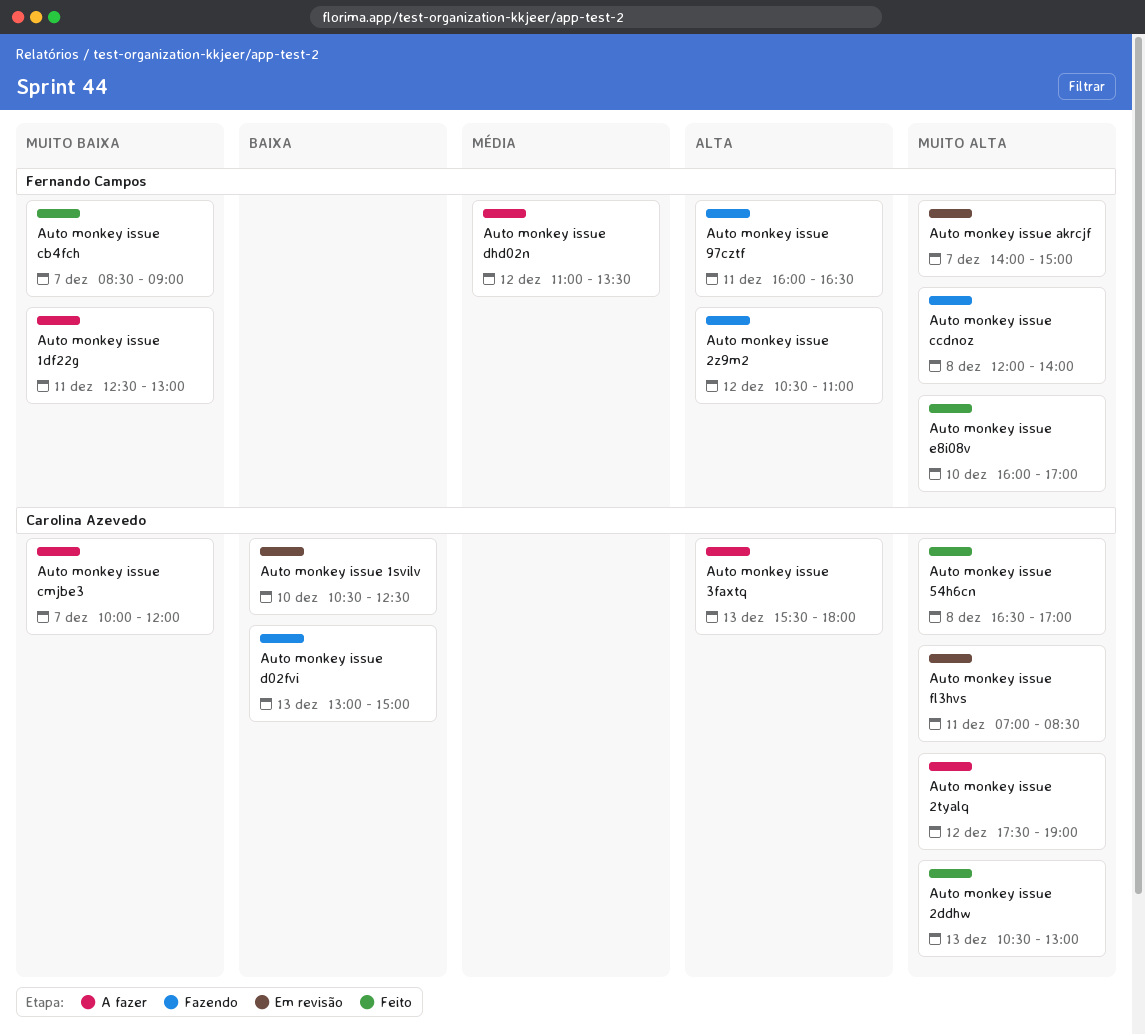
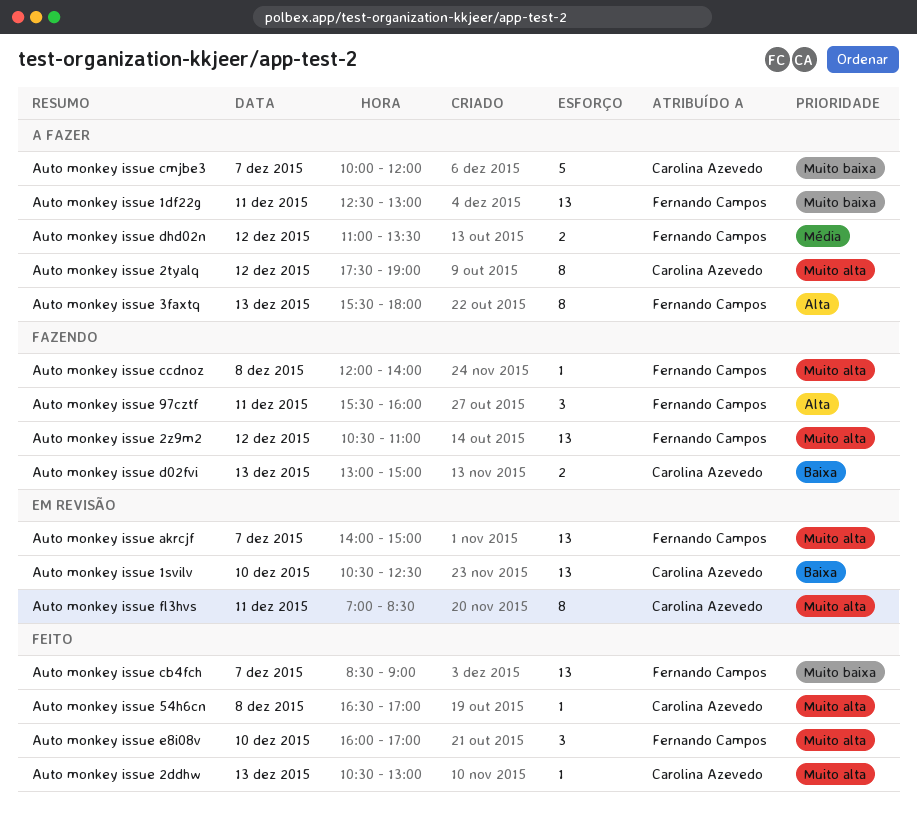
Auto monkey issue 2z9m2, priority: Alta -> Muito alta
Auto monkey issue 3faxtq, owner: Carolina Azevedo -> Fernando Campos
Auto monkey issue 97cztf, begins: 16:00 -> 15:30
Auto monkey issue 97cztf, ends: 16:30 -> 16:00

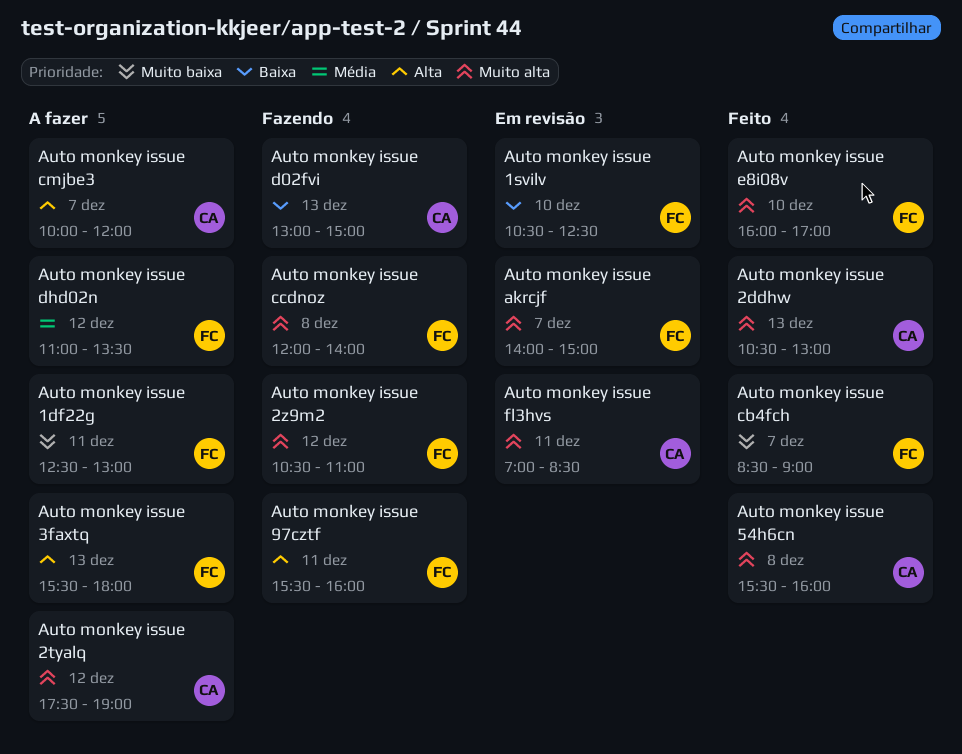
Auto monkey issue 1svilv, owner: Carolina Azevedo -> Fernando Campos
Auto monkey issue 54h6cn, begins: 16:30 -> 15:30
Auto monkey issue 54h6cn, ends: 17:00 -> 16:00
Auto monkey issue cmjbe3, priority: Muito baixa -> Alta

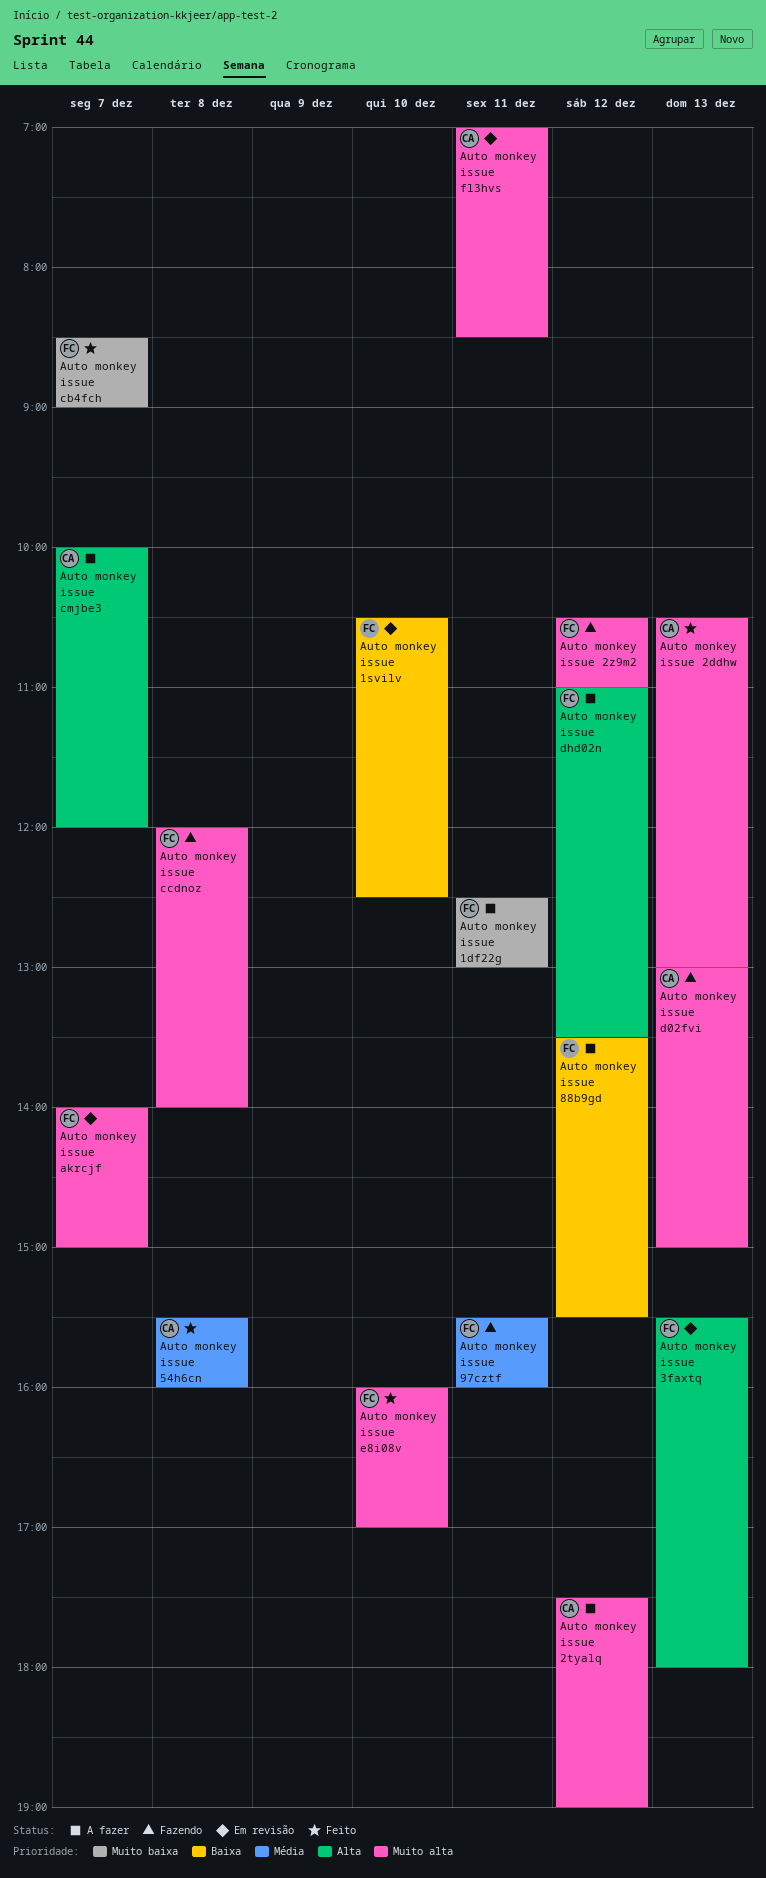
Auto monkey issue 3faxtq, status: A fazer -> Em revisão
Auto monkey issue 54h6cn, priority: Muito alta -> Média
Auto monkey issue 88b9gd: none -> present
Auto monkey issue 97cztf, priority: Alta -> Média
Auto monkey issue d02fvi, priority: Baixa -> Muito alta
Auto monkey issue dhd02n, priority: Média -> Alta

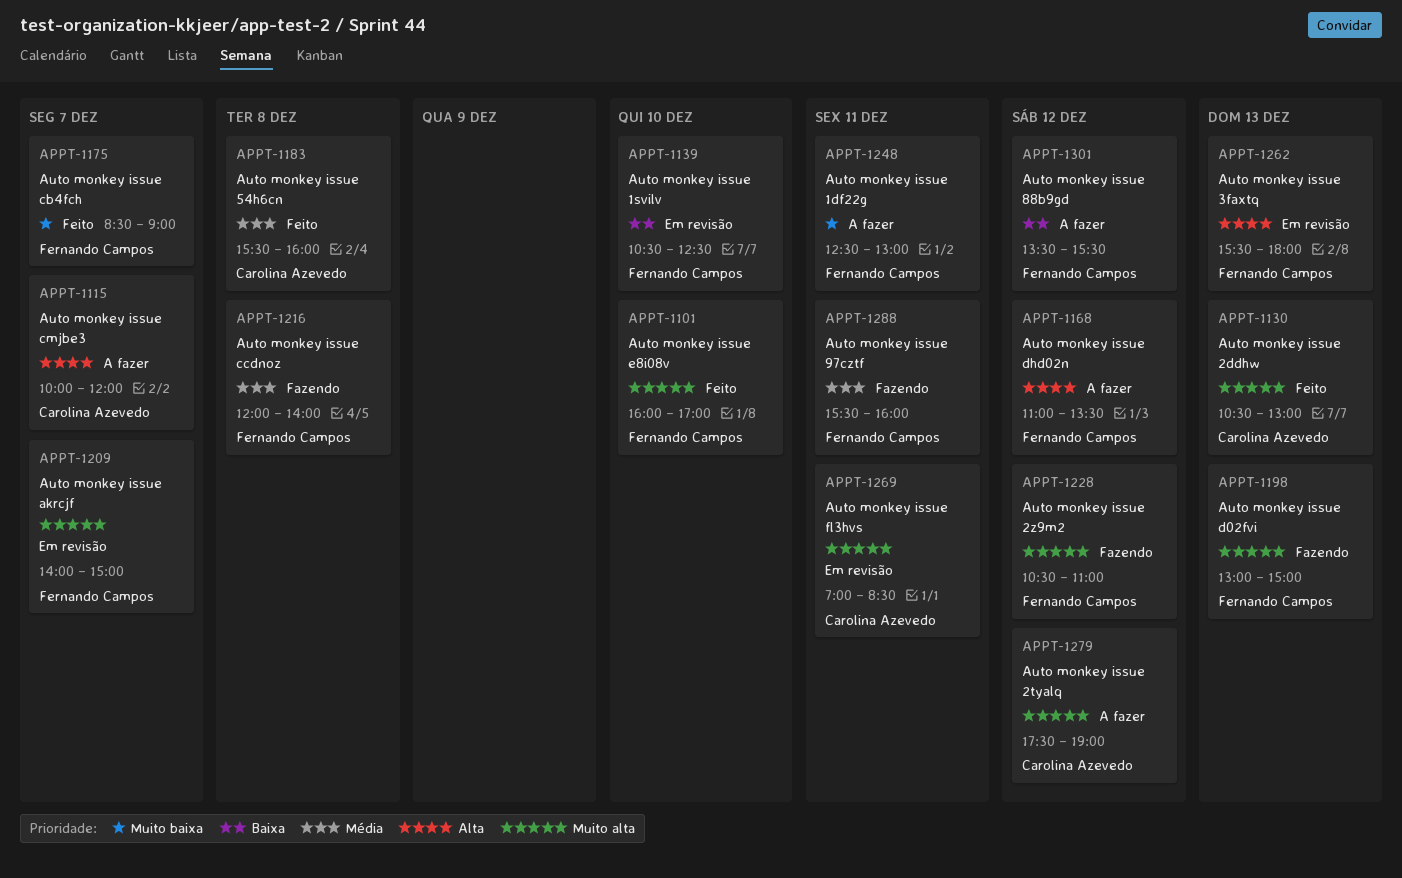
Auto monkey issue ccdnoz, priority: Muito alta -> Média
Auto monkey issue d02fvi, owner: Carolina Azevedo -> Fernando Campos

